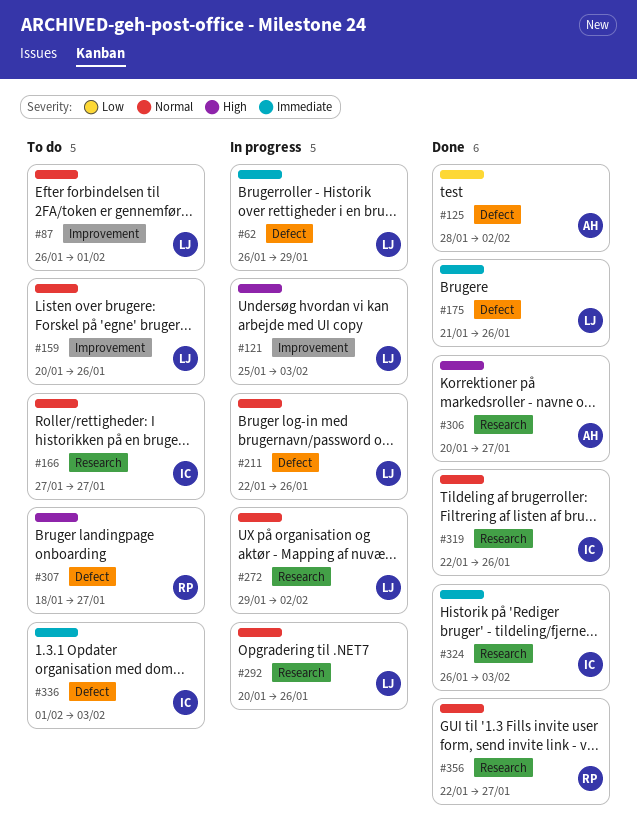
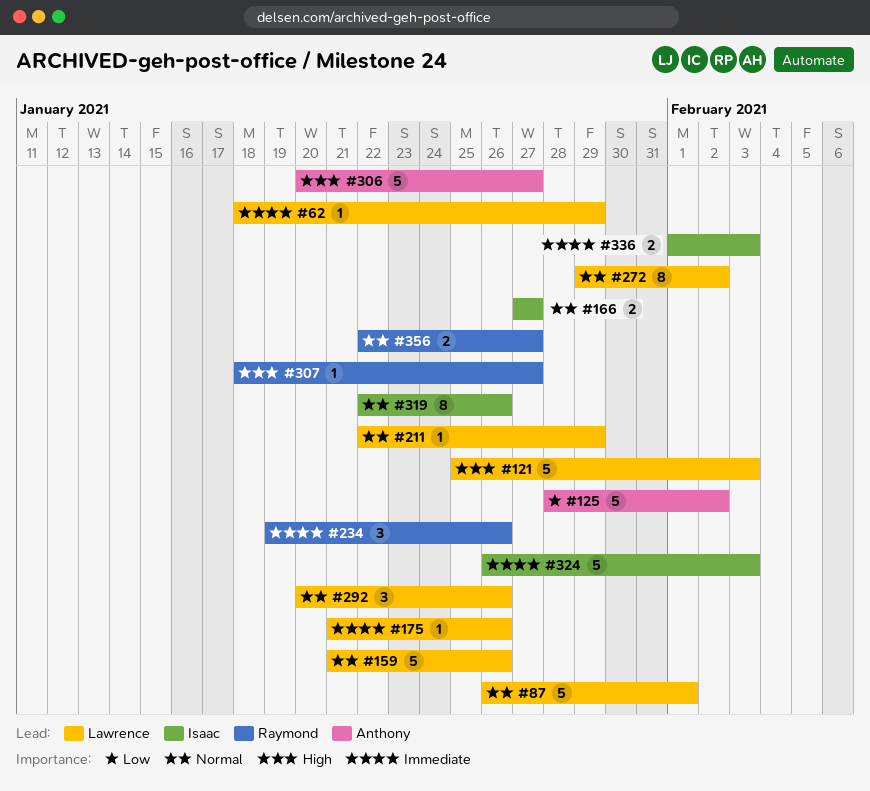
#62, start: Jan 26 -> Jan 18
#159, start: Jan 20 -> Jan 21
#211, due: Jan 26 -> Jan 29
#234: none -> present

